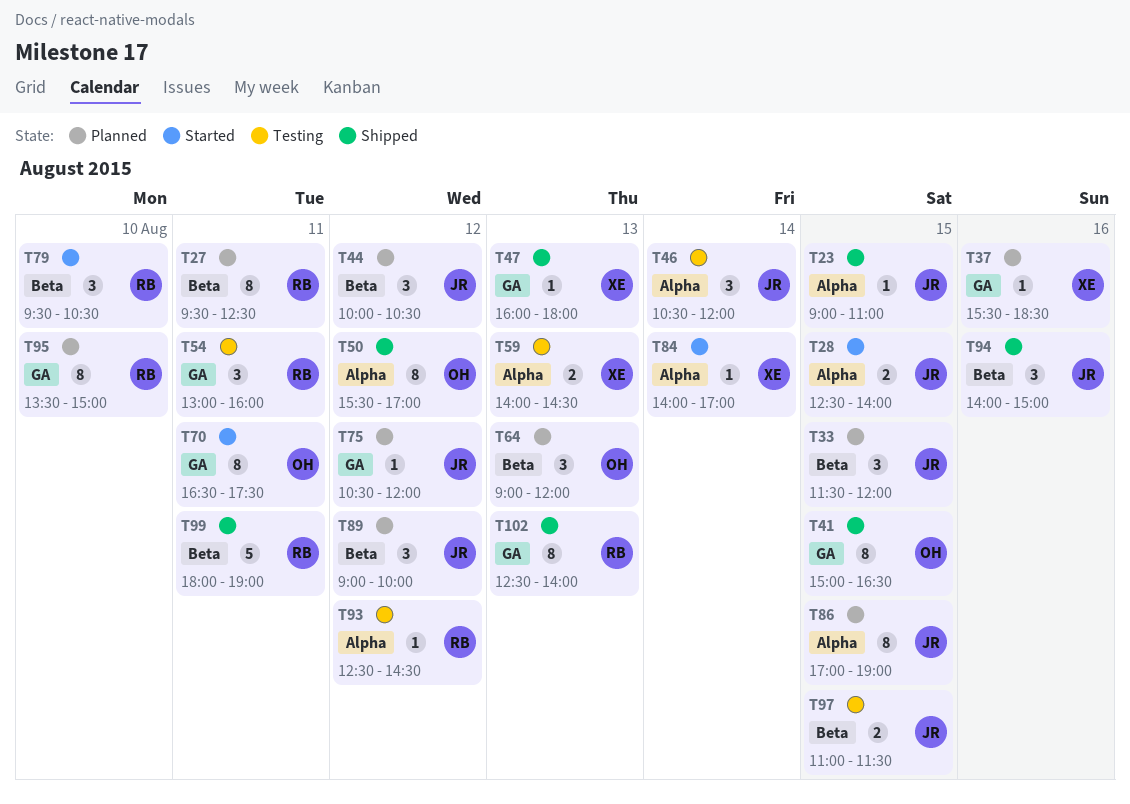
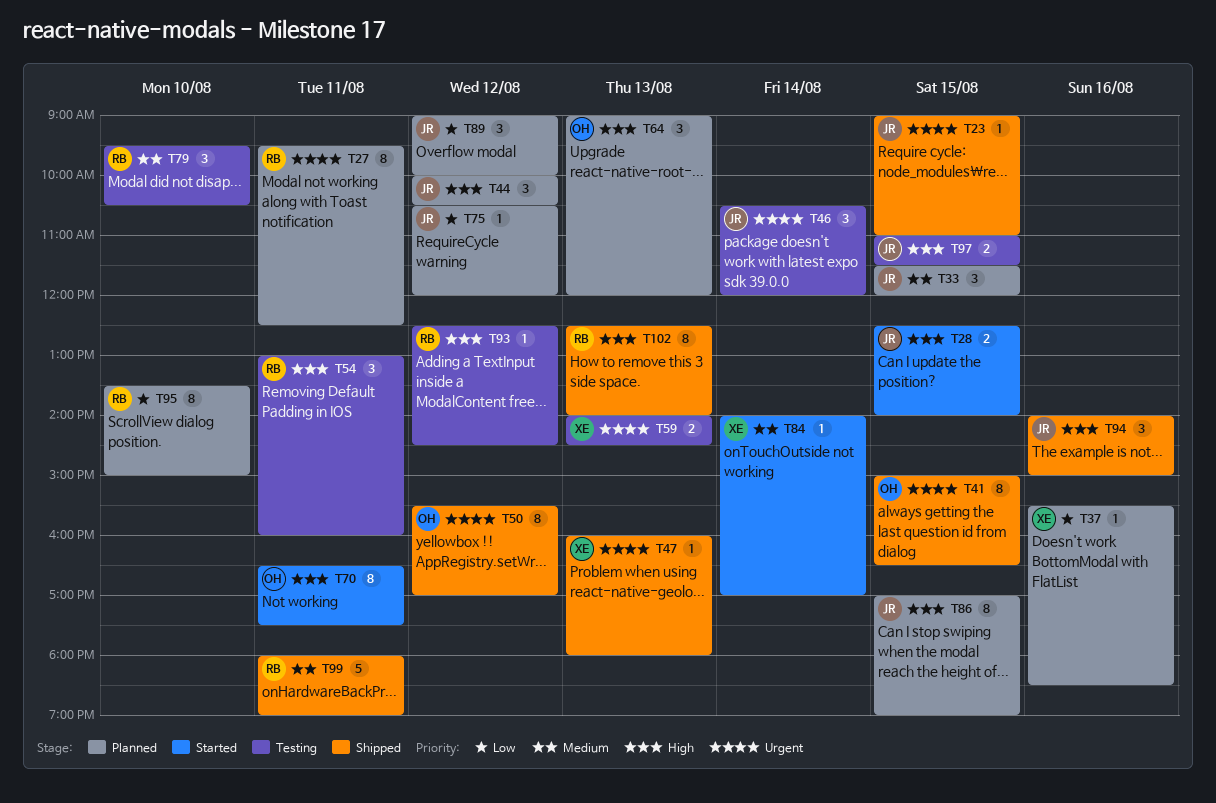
T79, status: Started -> Testing

